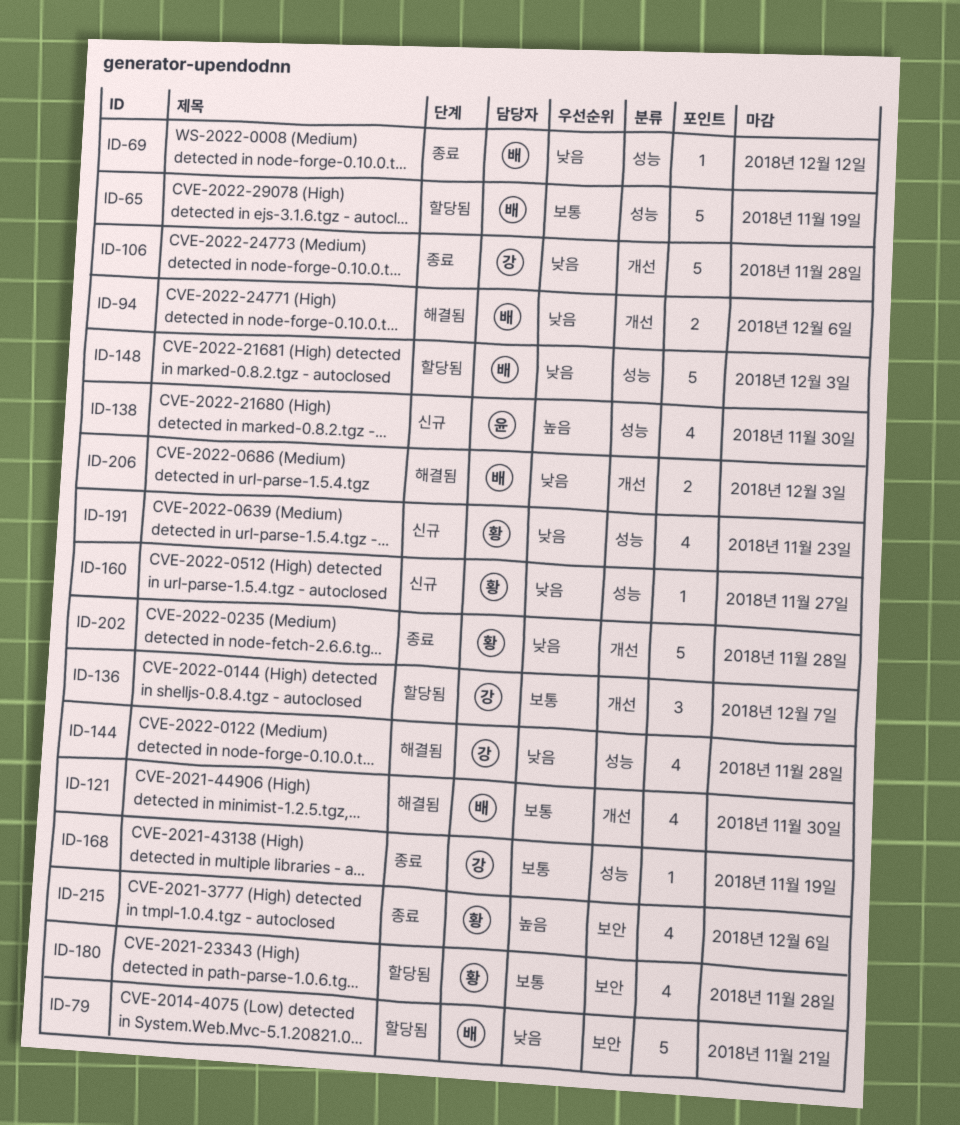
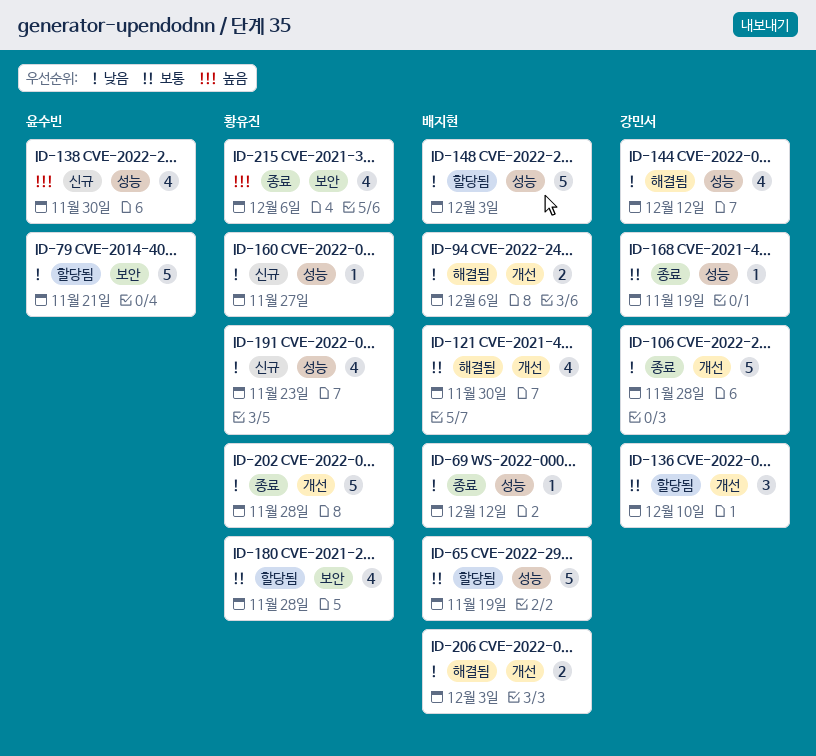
ID-79, owner: 배지현 -> 윤수빈
ID-136, due: Dec 7 -> Dec 10
ID-144, due: Nov 28 -> Dec 12

